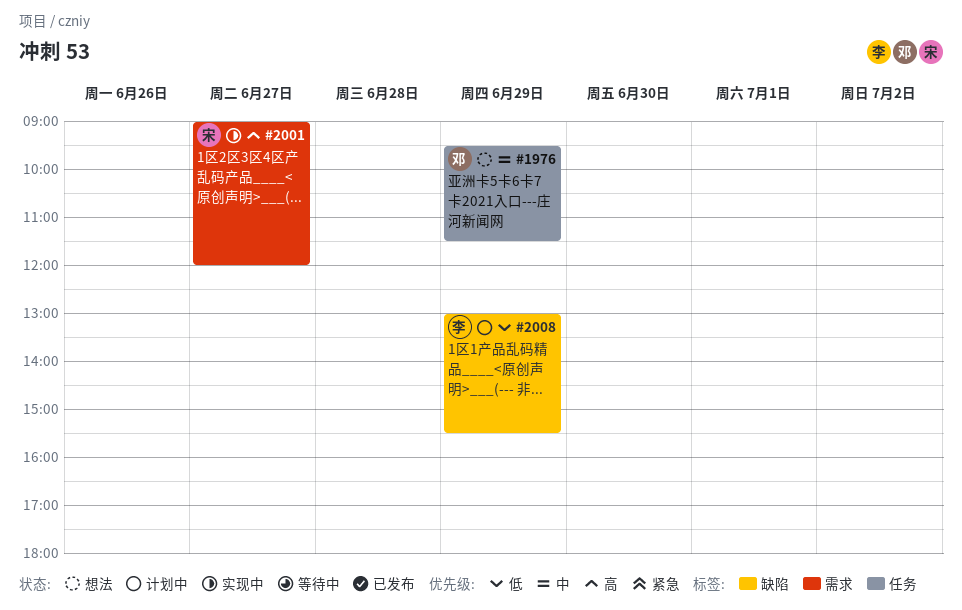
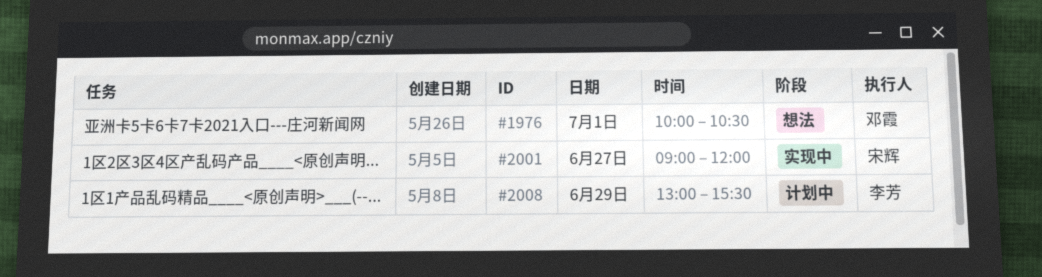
#1976, day: Jun 29 -> Jul 1
#1976, begins: 09:30 -> 10:00
#1976, ends: 11:30 -> 10:30

